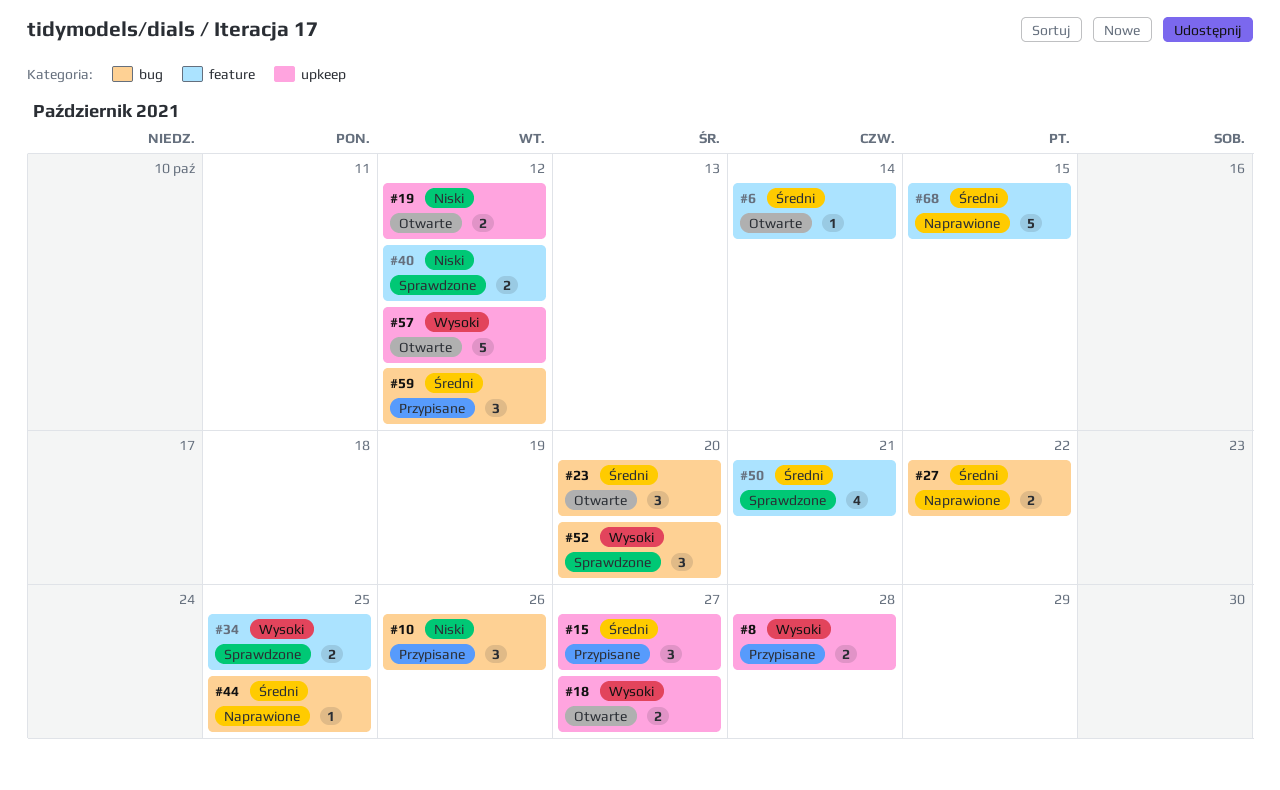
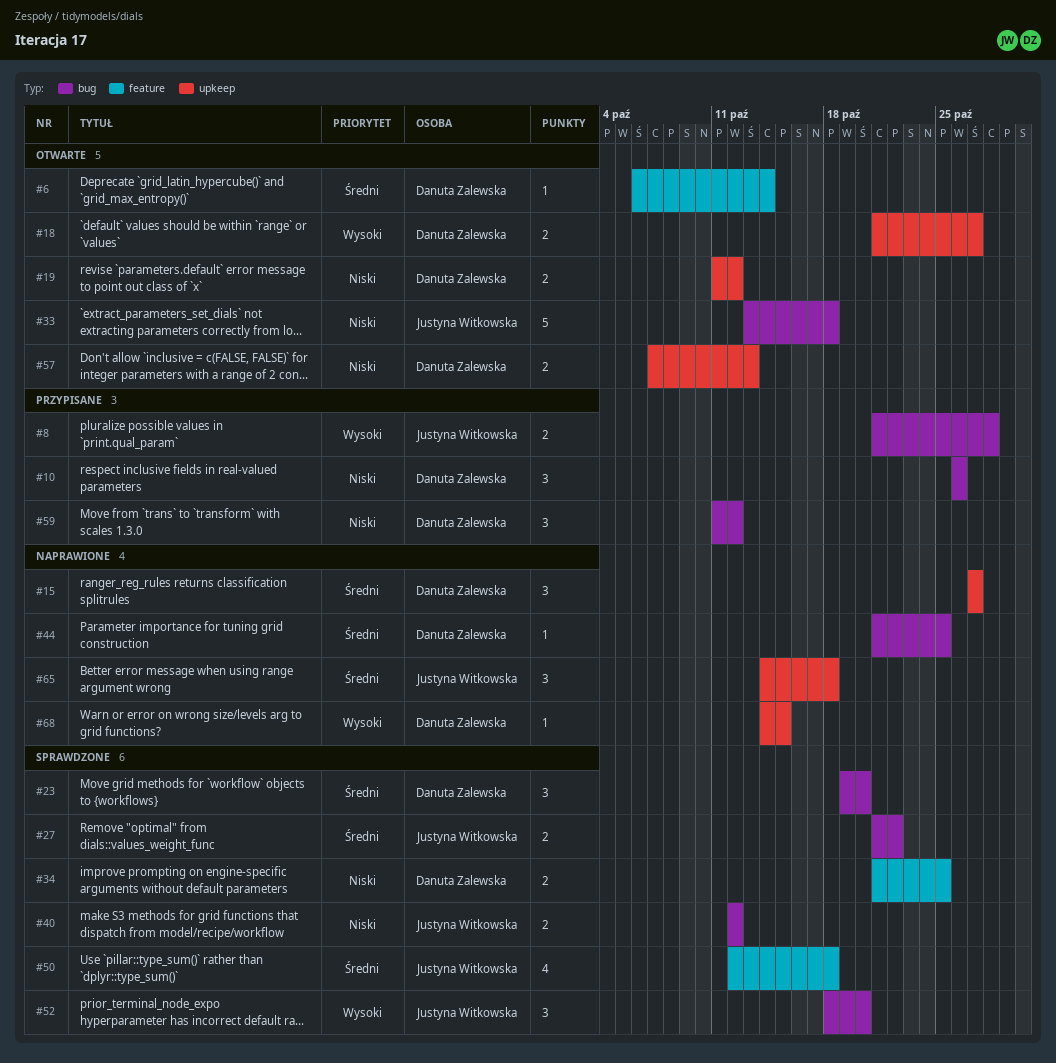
#8, label: upkeep -> bug
#15, status: Przypisane -> Naprawione
#23, status: Otwarte -> Sprawdzone
#27, status: Naprawione -> Sprawdzone
#33: none -> present
#34, priority: Wysoki -> Niski
#40, label: feature -> bug
#50, due: Oct 21 -> Oct 18
#57, priority: Wysoki -> Niski
#57, estimate: 5 -> 2
#57, due: Oct 12 -> Oct 13
#59, priority: Średni -> Niski
#65: none -> present
#68, priority: Średni -> Wysoki
#68, label: feature -> upkeep
#68, estimate: 5 -> 1

